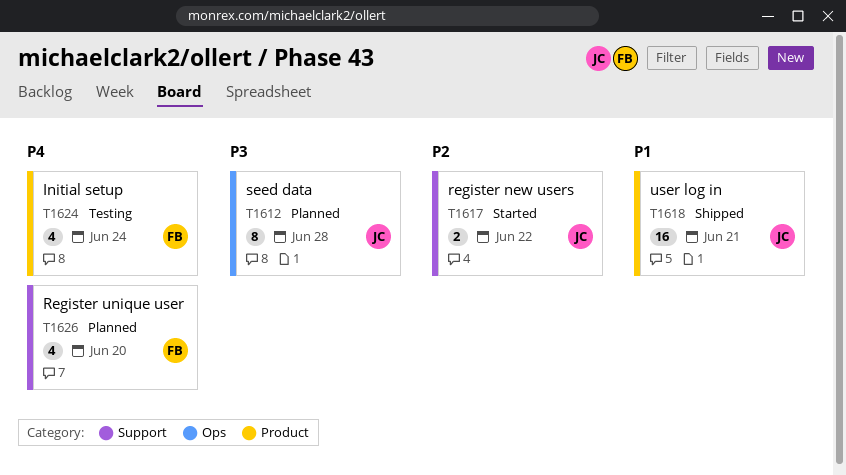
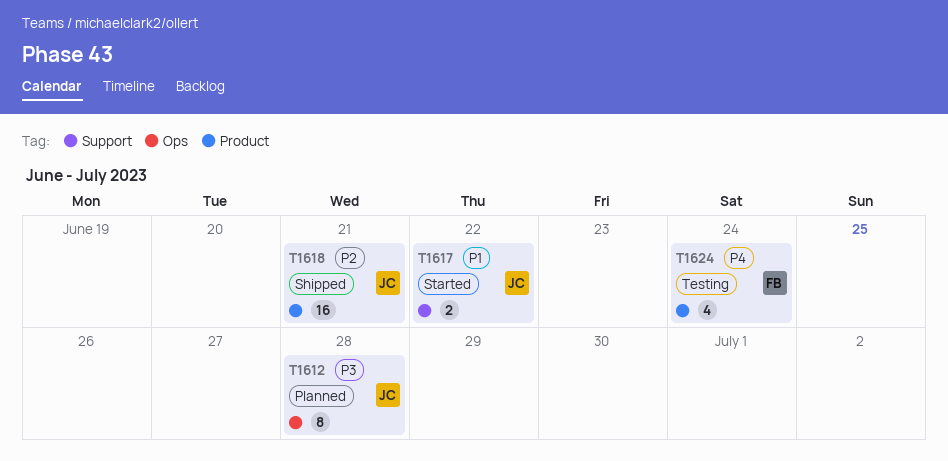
T1617, priority: P2 -> P1
T1618, priority: P1 -> P2
T1626: present -> none

